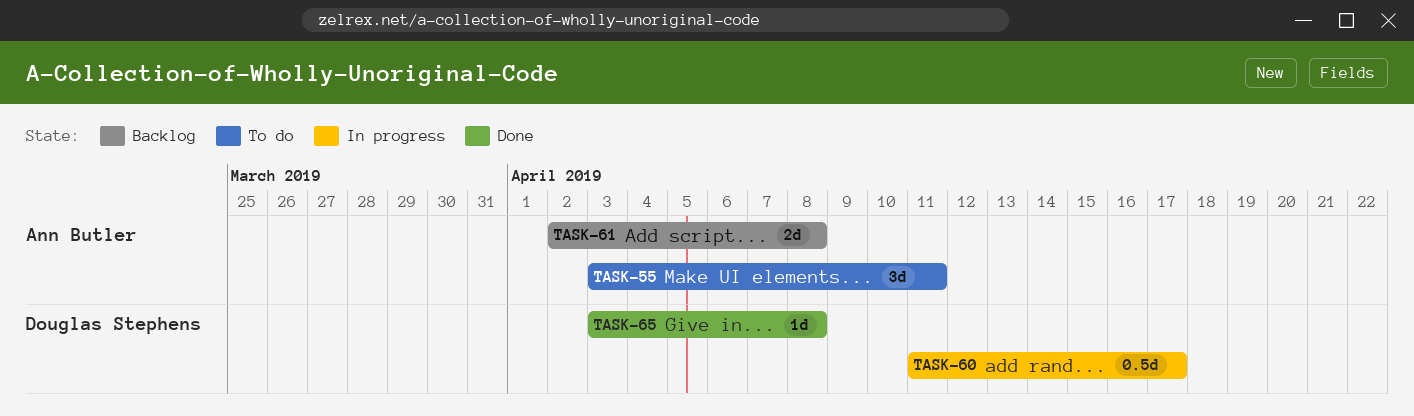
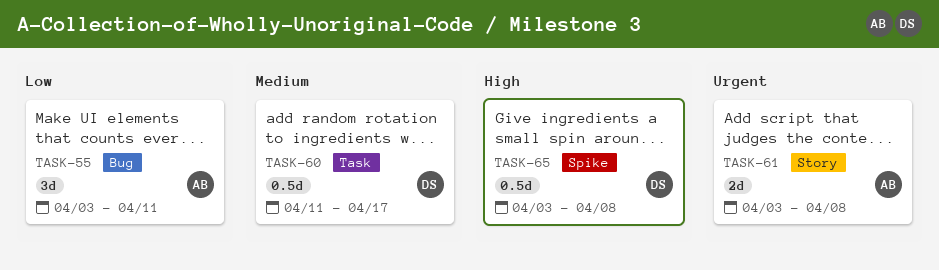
TASK-61, start: Apr 2 -> Apr 3
TASK-65, estimate: 1d -> 0.5d

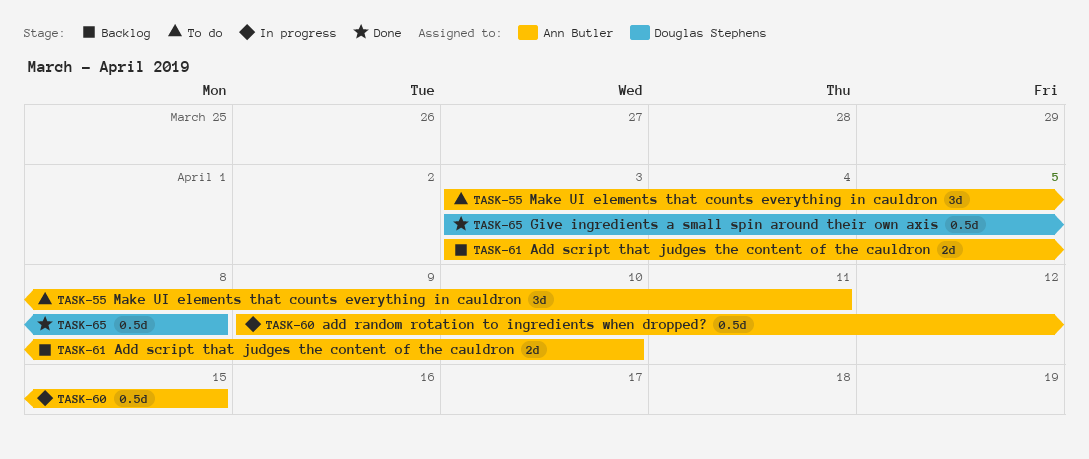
TASK-60, owner: Douglas Stephens -> Ann Butler
TASK-60, start: Apr 11 -> Apr 9
TASK-60, due: Apr 17 -> Apr 15
TASK-61, due: Apr 8 -> Apr 10

